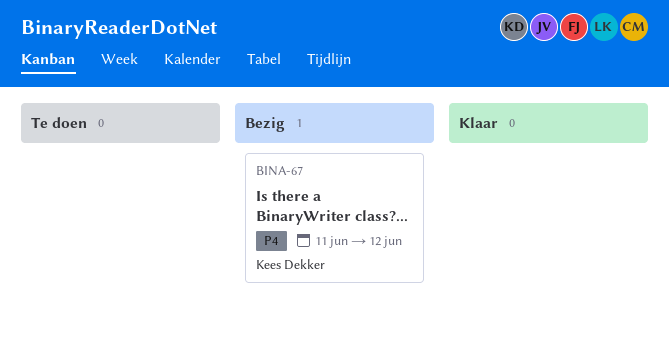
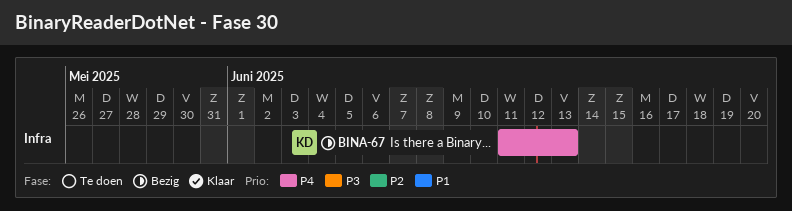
BINA-67, due: Jun 12 -> Jun 13

